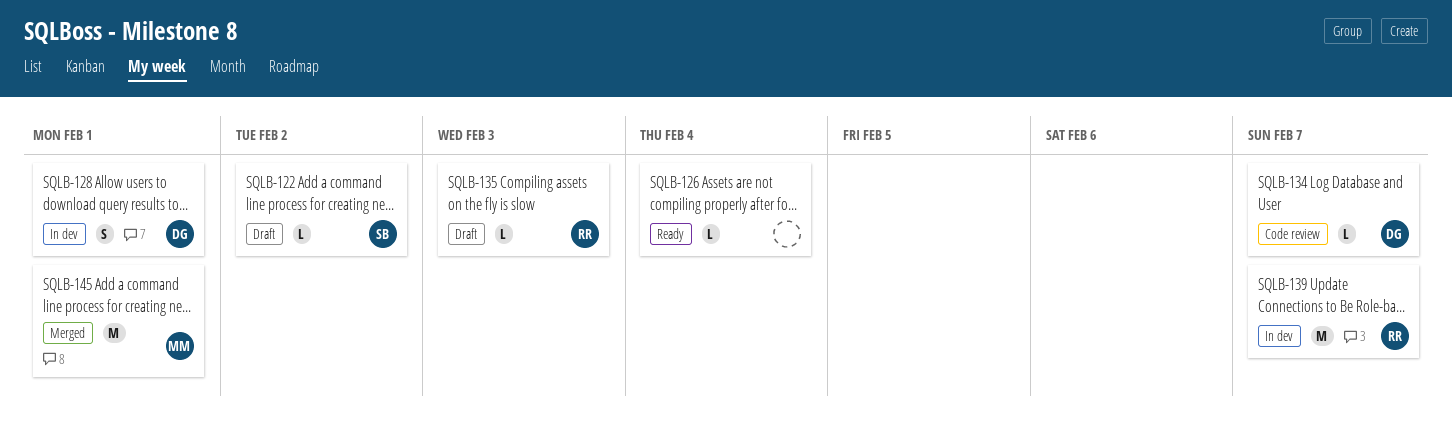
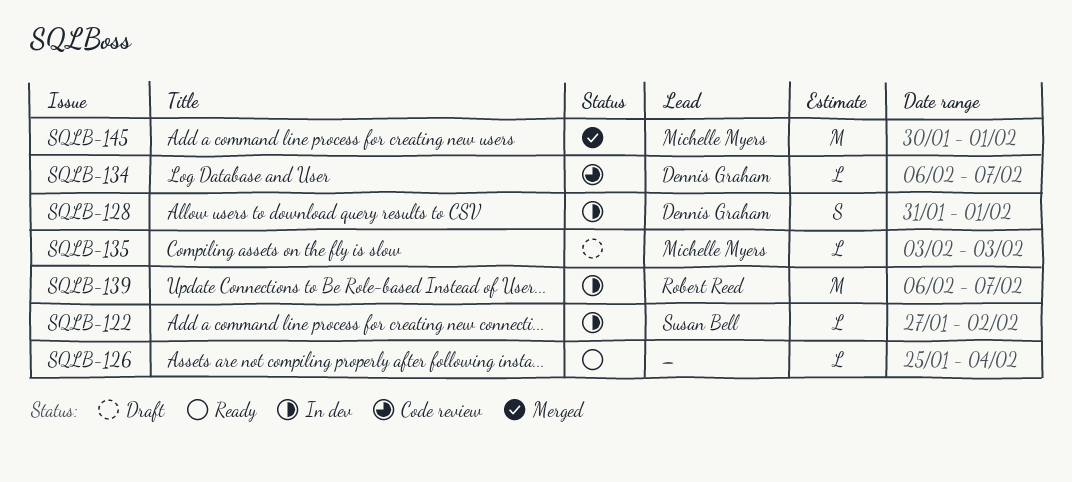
SQLB-122, status: Draft -> In dev
SQLB-135, owner: Robert Reed -> Michelle Myers

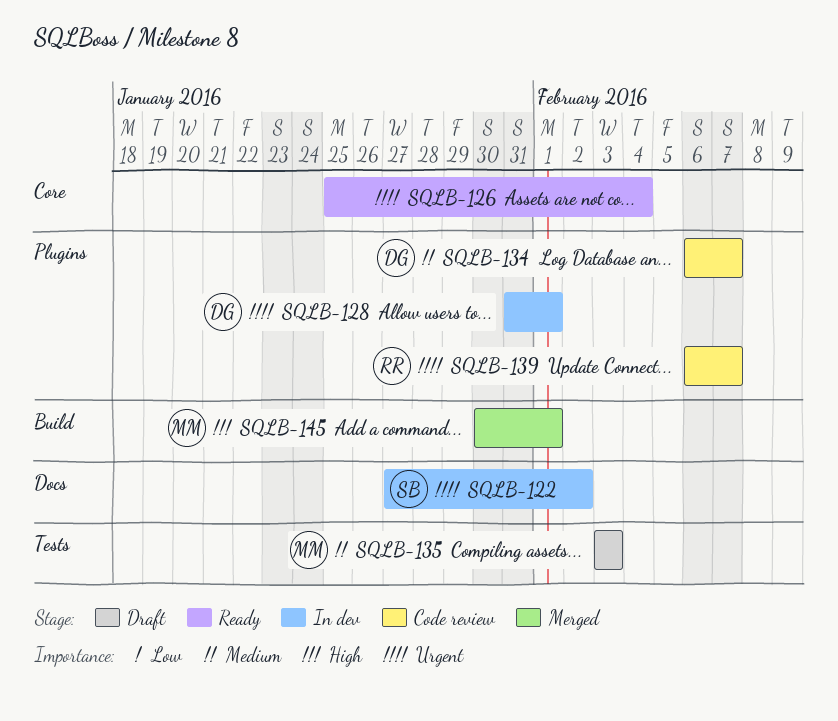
SQLB-139, status: In dev -> Code review

